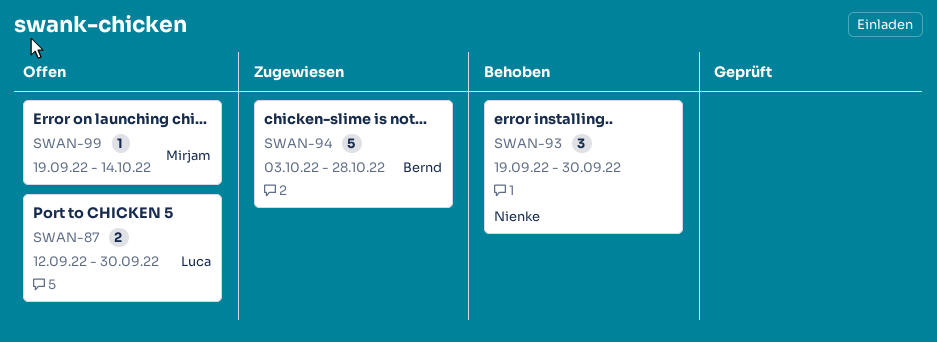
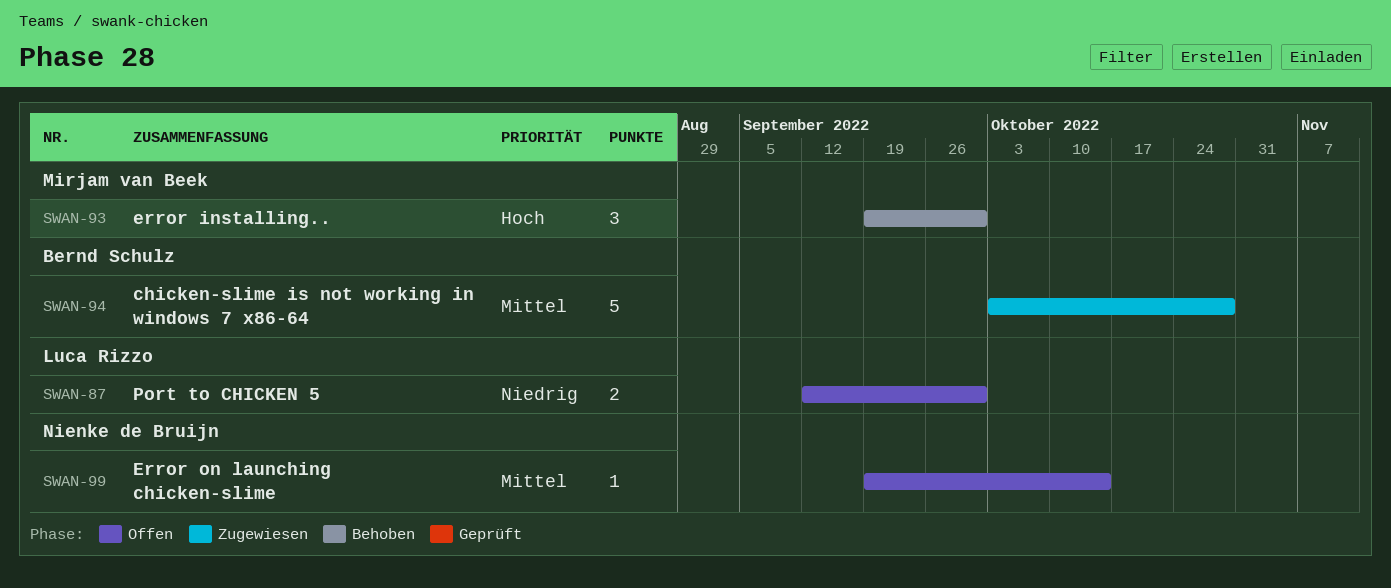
SWAN-93, owner: Nienke de Bruijn -> Mirjam van Beek
SWAN-99, owner: Mirjam van Beek -> Nienke de Bruijn

